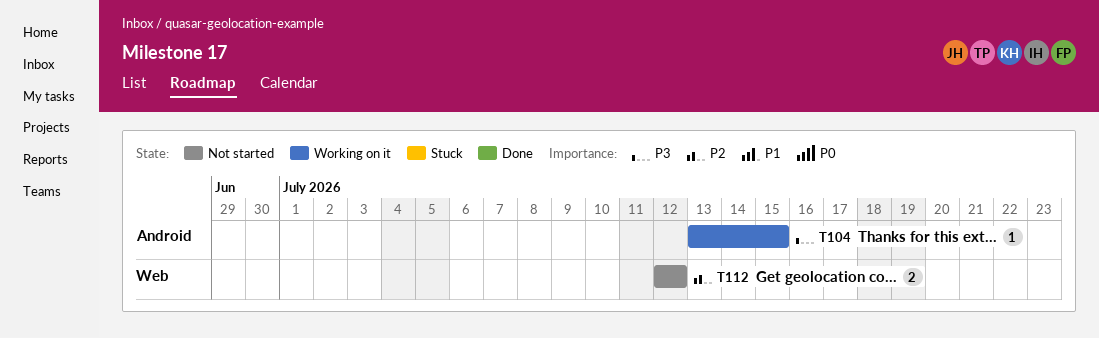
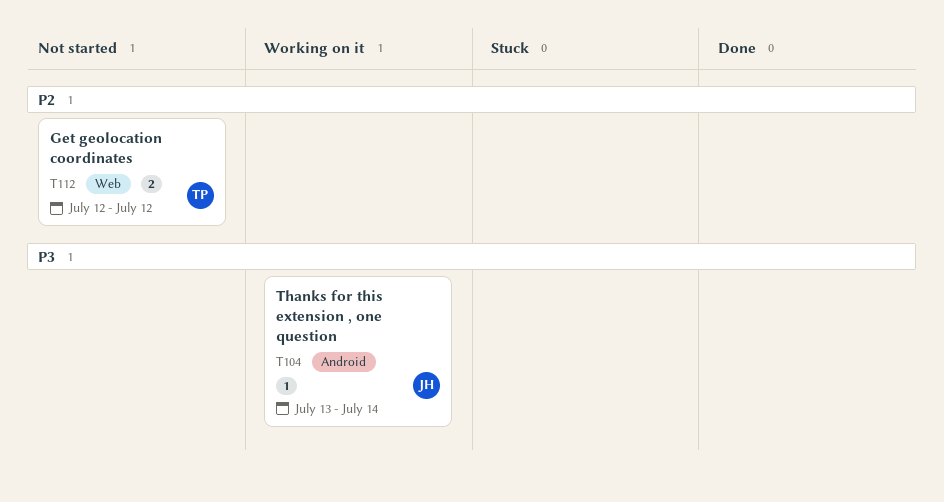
T104, due: Jul 15 -> Jul 14

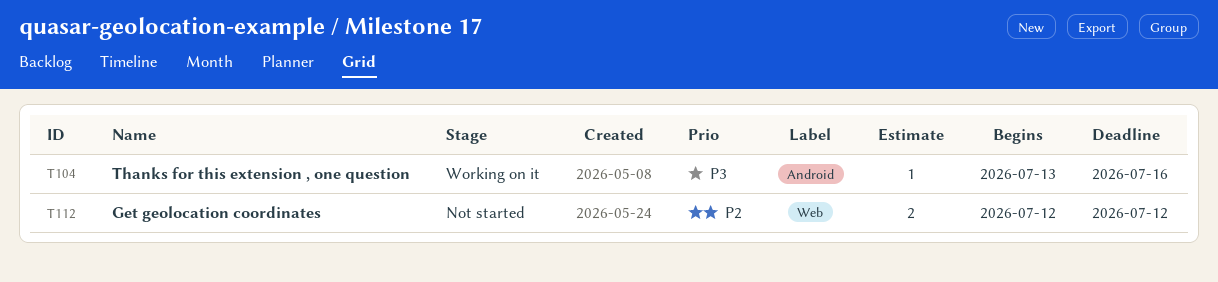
T104, due: Jul 14 -> Jul 16

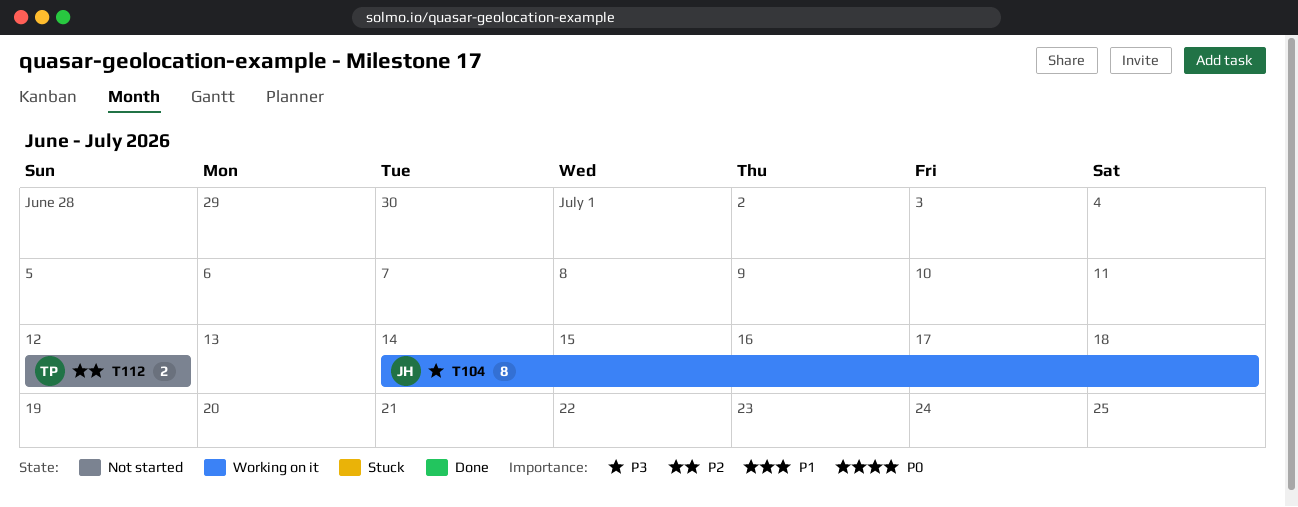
T104, estimate: 1 -> 8
T104, start: Jul 13 -> Jul 14
T104, due: Jul 16 -> Jul 18

